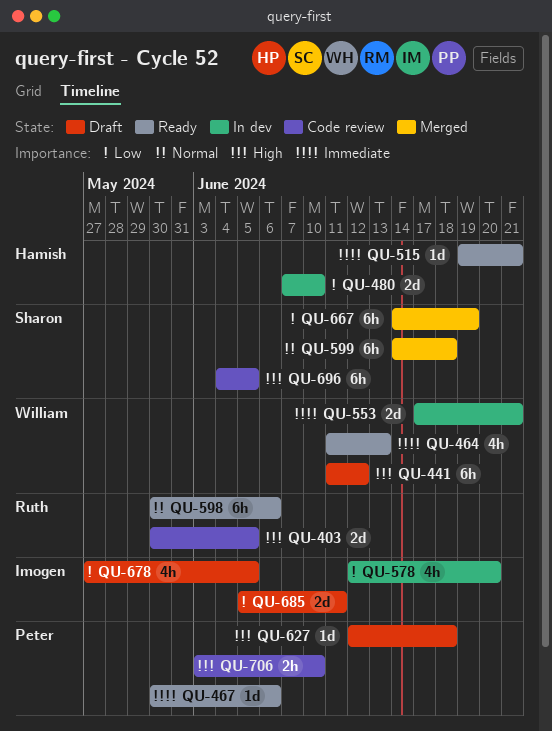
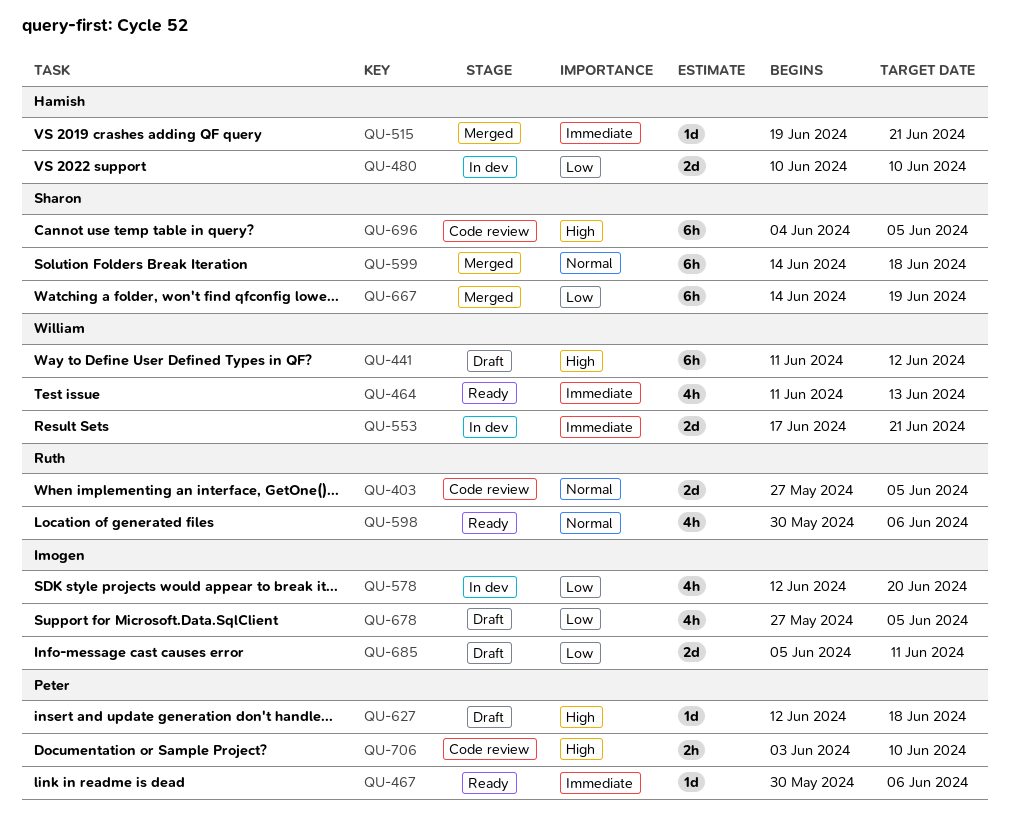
QU-403, priority: High -> Normal
QU-403, start: May 30 -> May 27
QU-480, start: Jun 7 -> Jun 10
QU-515, status: Ready -> Merged
QU-598, estimate: 6h -> 4h

